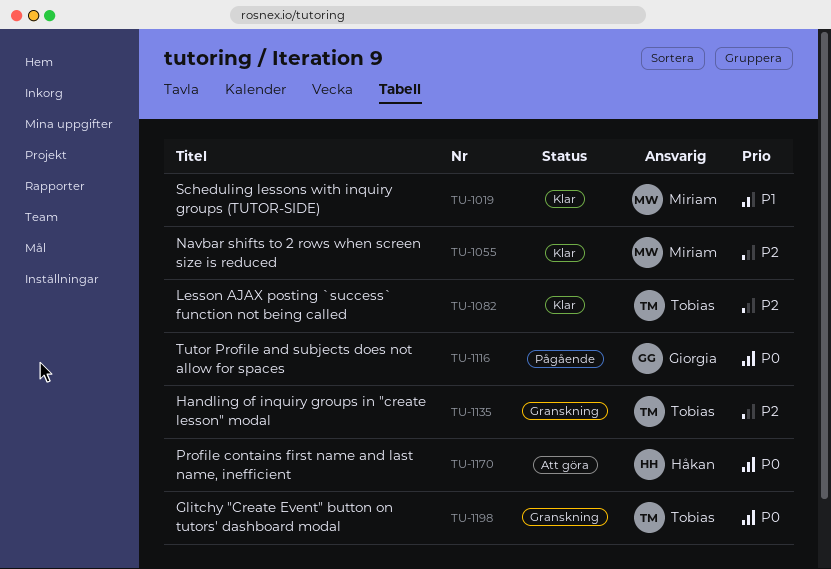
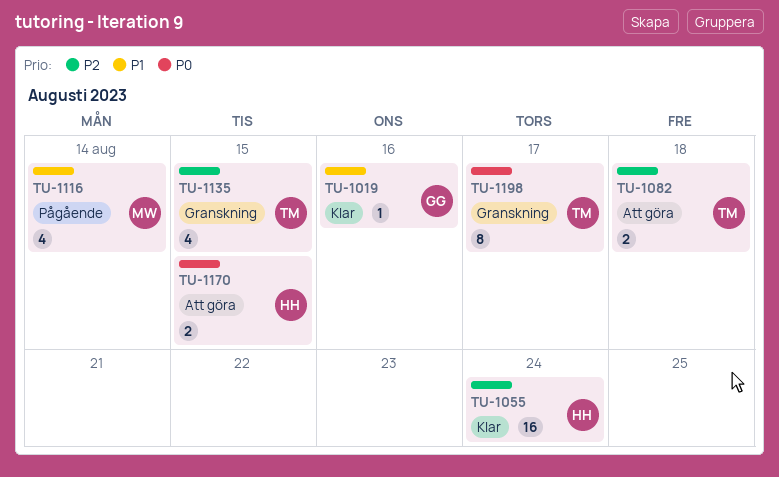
TU-1019, owner: Miriam -> Giorgia
TU-1055, owner: Miriam -> Håkan
TU-1082, status: Klar -> Att göra
TU-1116, owner: Giorgia -> Miriam
TU-1116, priority: P0 -> P1

